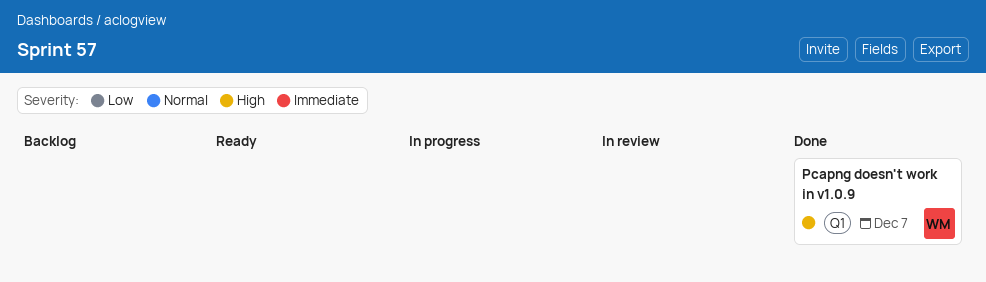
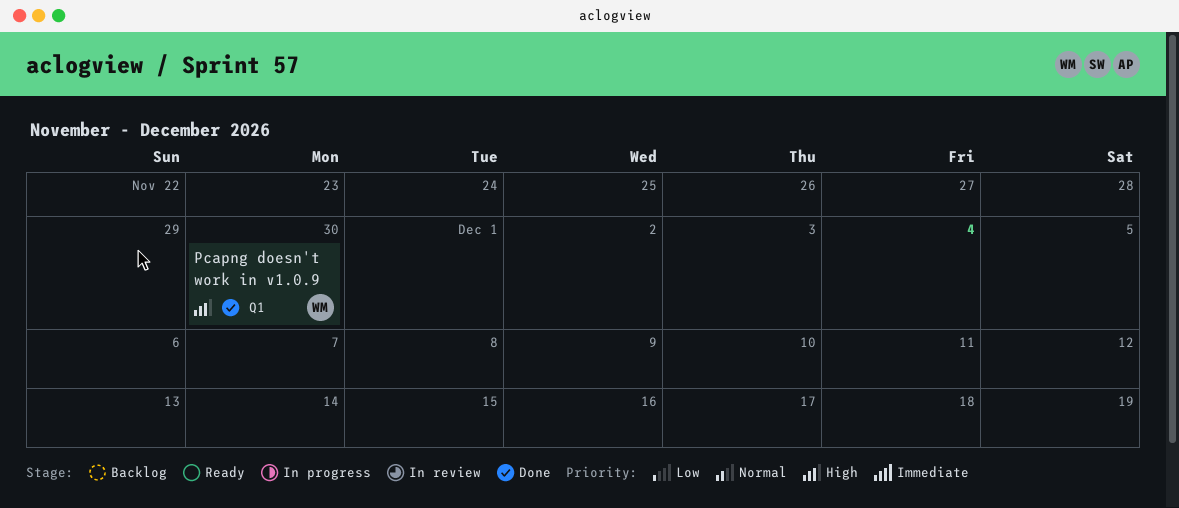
Pcapng doesn't work in v1.0.9, due: Dec 7 -> Nov 30

